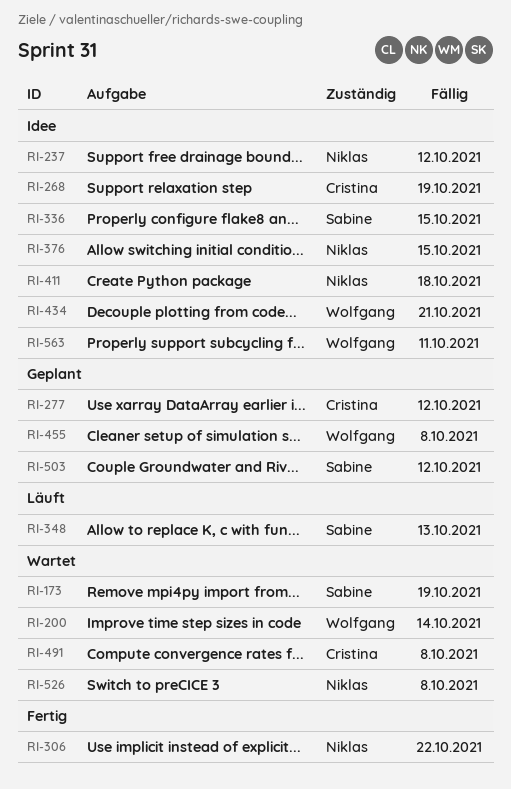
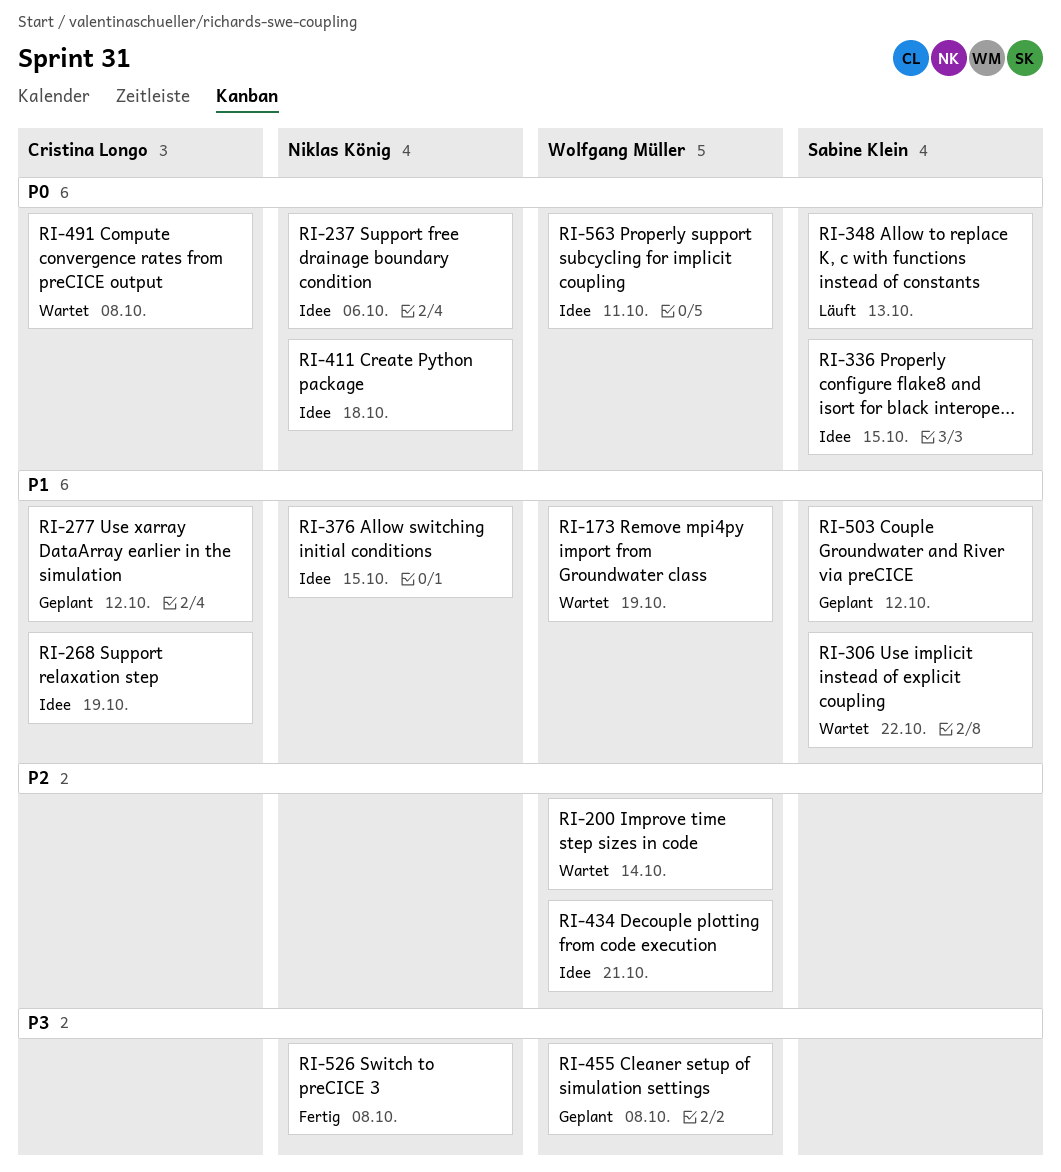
RI-173, owner: Sabine Klein -> Wolfgang Müller
RI-237, due: Oct 12 -> Oct 6
RI-306, status: Fertig -> Wartet
RI-306, owner: Niklas König -> Sabine Klein
RI-526, status: Wartet -> Fertig

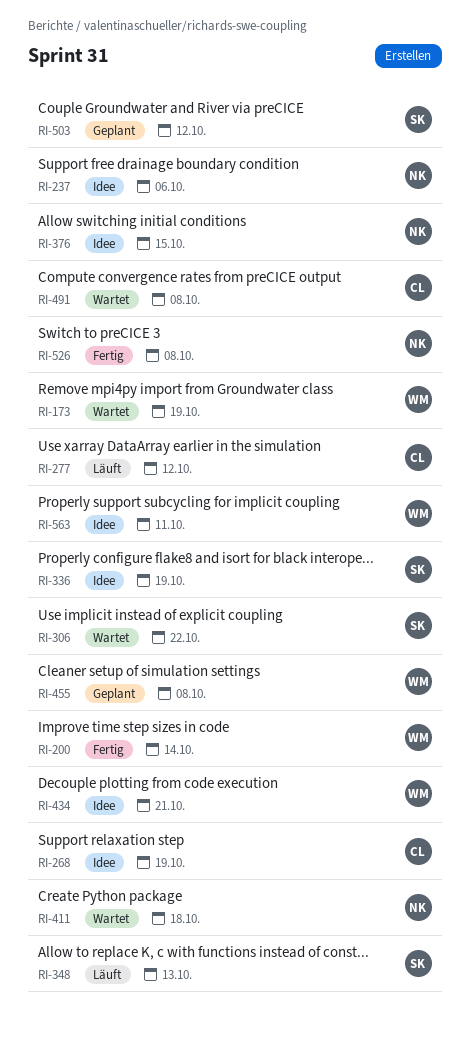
RI-200, status: Wartet -> Fertig
RI-277, status: Geplant -> Läuft
RI-336, due: Oct 15 -> Oct 19
RI-411, status: Idee -> Wartet

